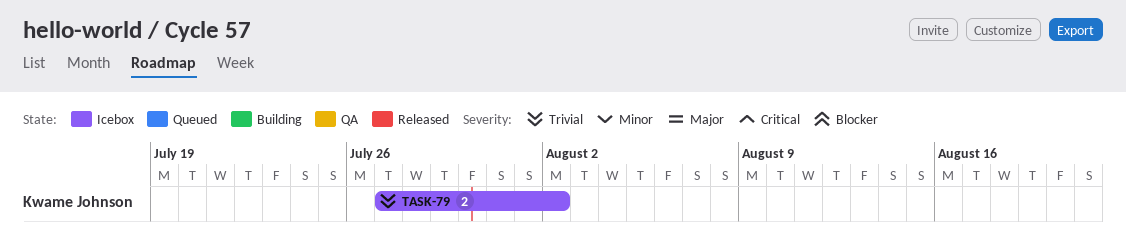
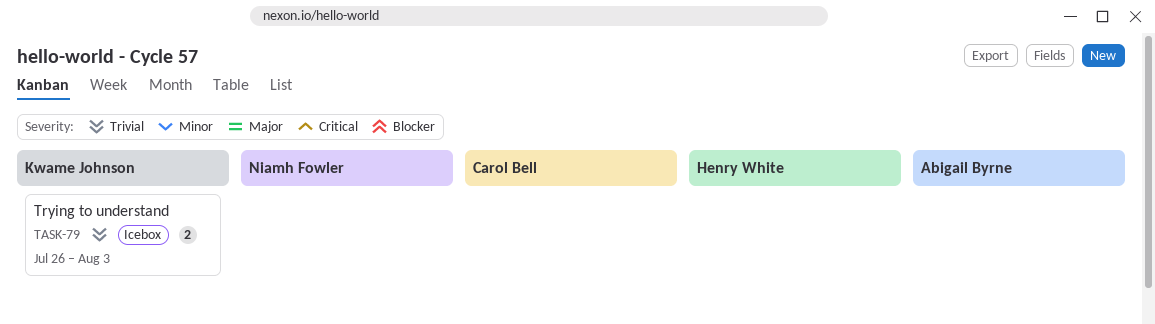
TASK-79, start: Jul 27 -> Jul 26
TASK-79, due: Aug 2 -> Aug 3

